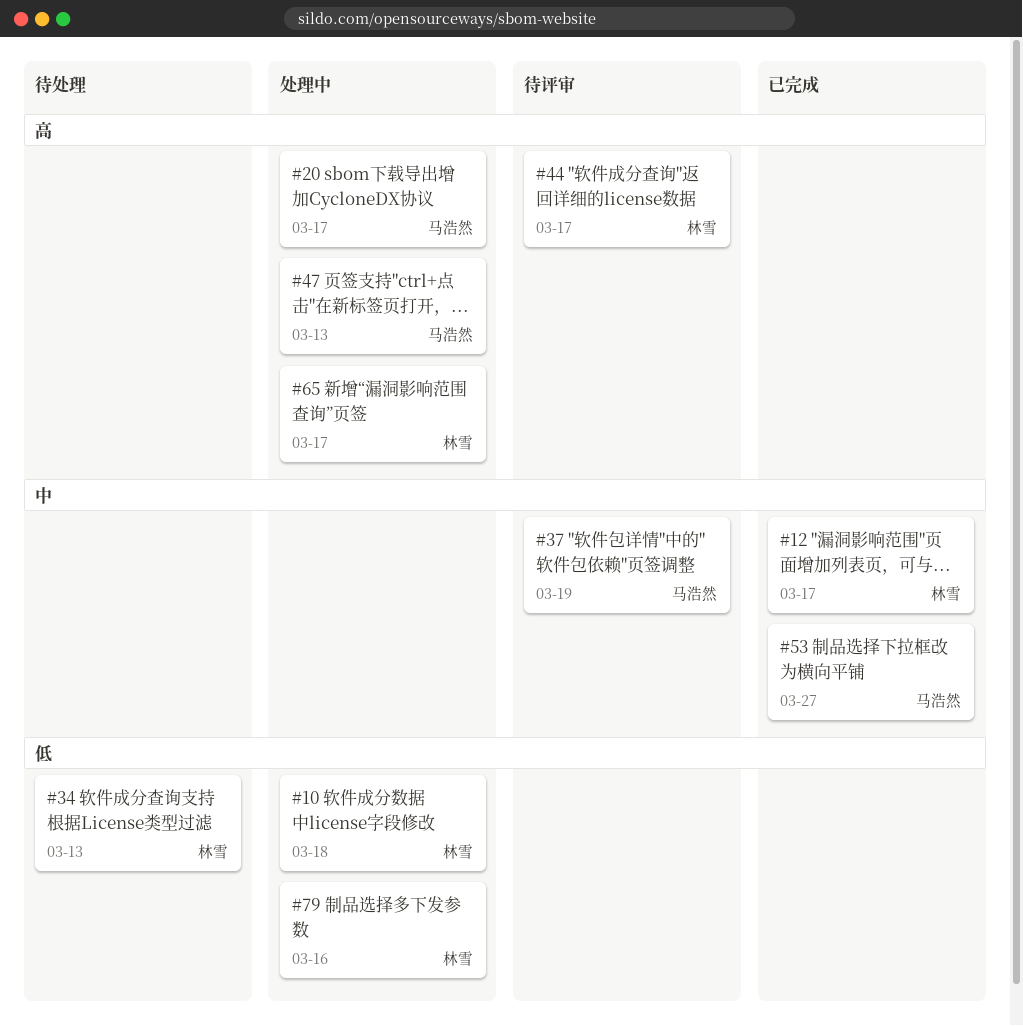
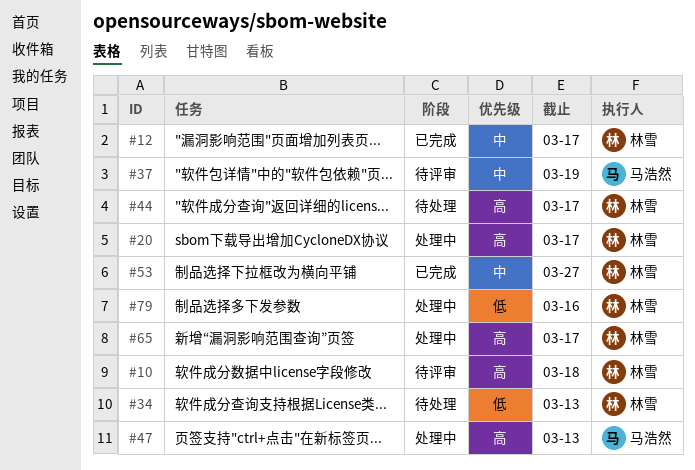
#10, status: 处理中 -> 待评审
#10, priority: 低 -> 高
#20, owner: 马浩然 -> 林雪
#44, status: 待评审 -> 待处理
#53, owner: 马浩然 -> 林雪

